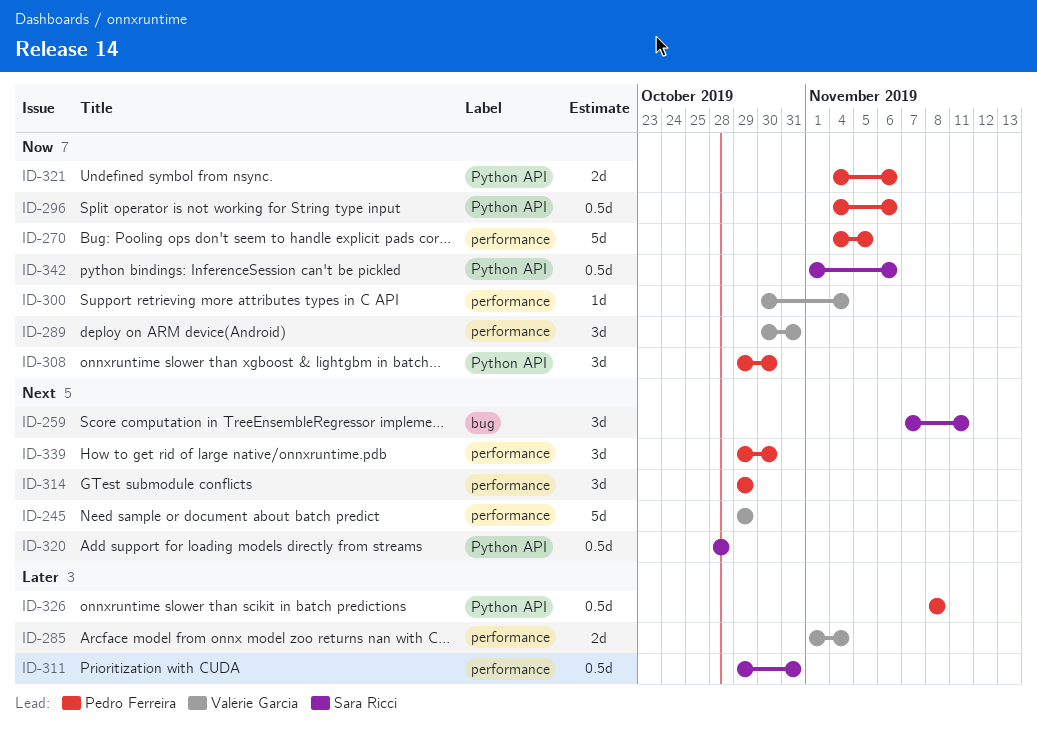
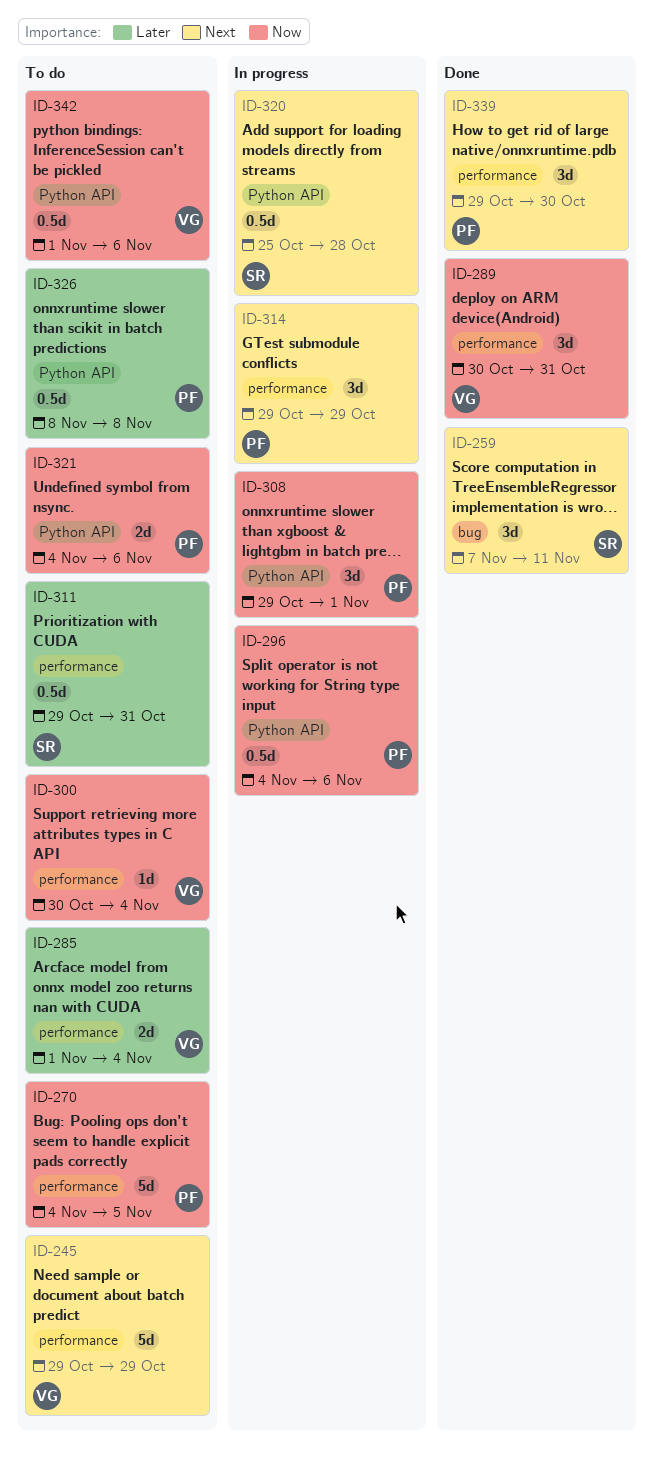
ID-308, due: Oct 30 -> Nov 1
ID-320, start: Oct 28 -> Oct 25
ID-342, owner: Sara Ricci -> Valérie Garcia

